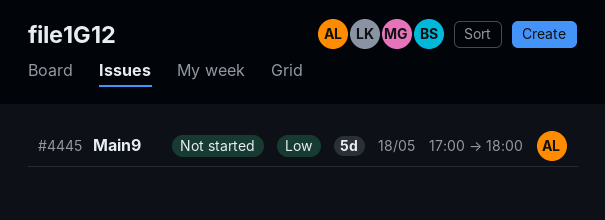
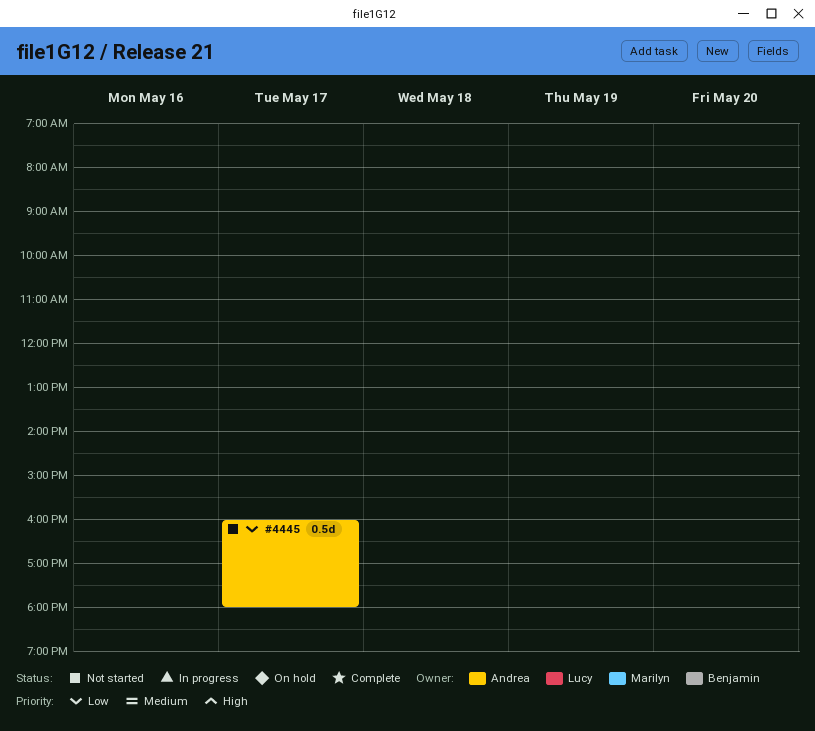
#4445, estimate: 5d -> 0.5d
#4445, day: May 18 -> May 17
#4445, begins: 17:00 -> 16:00

